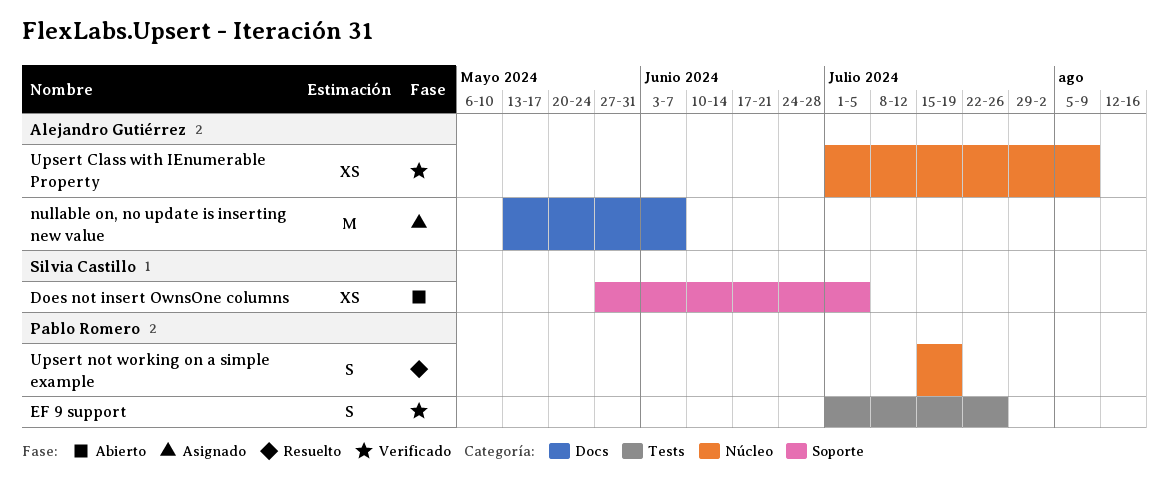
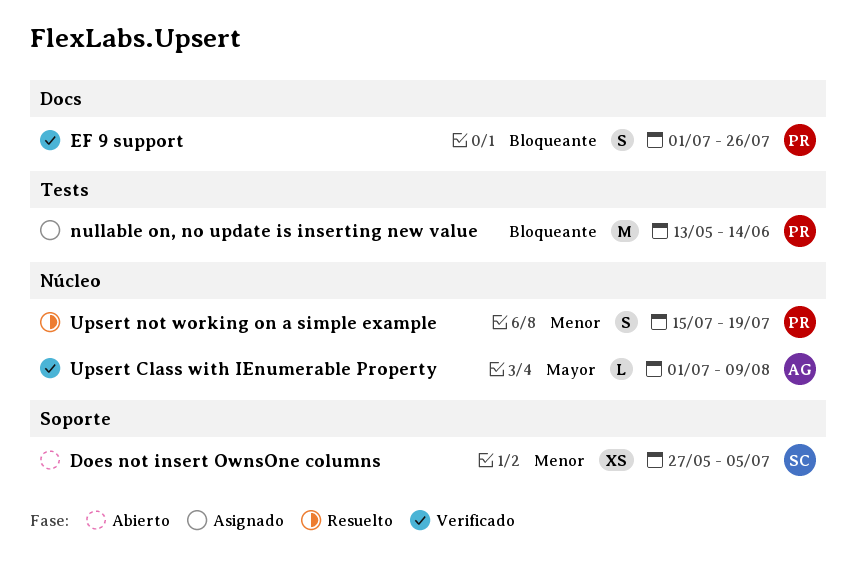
EF 9 support, label: Tests -> Docs
nullable on, no update is inserting new value, owner: Alejandro Gutiérrez -> Pablo Romero
nullable on, no update is inserting new value, label: Docs -> Tests
nullable on, no update is inserting new value, due: Jun 7 -> Jun 14
Upsert Class with IEnumerable Property, estimate: XS -> L

